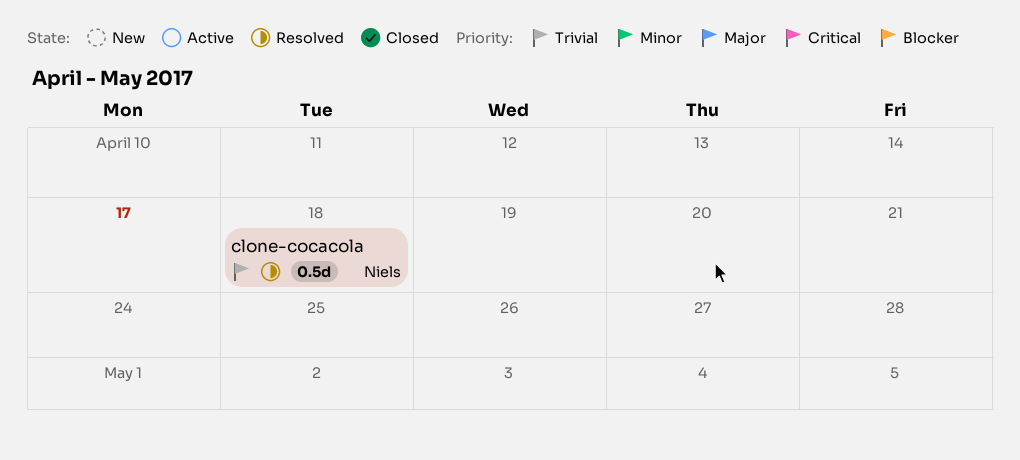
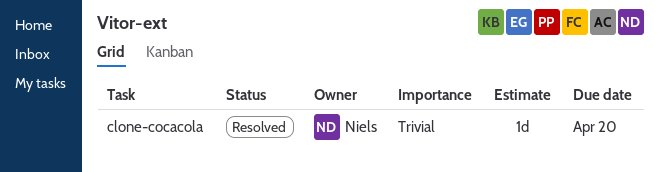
clone-cocacola, estimate: 0.5d -> 1d
clone-cocacola, due: Apr 18 -> Apr 20

